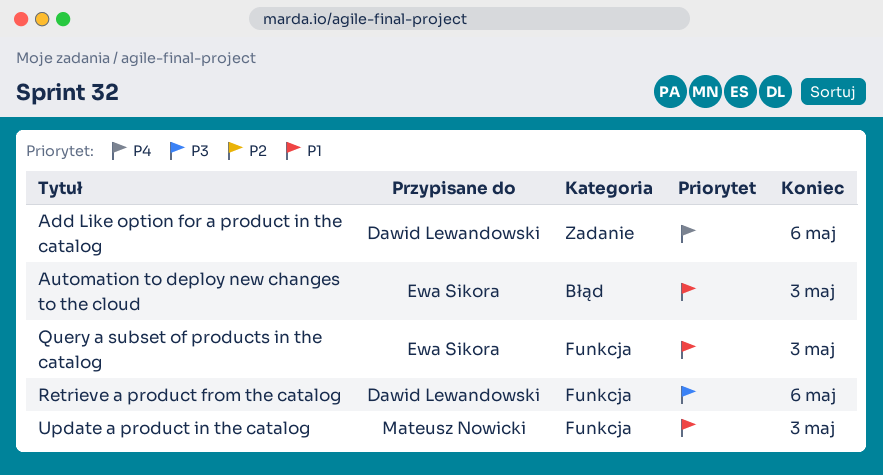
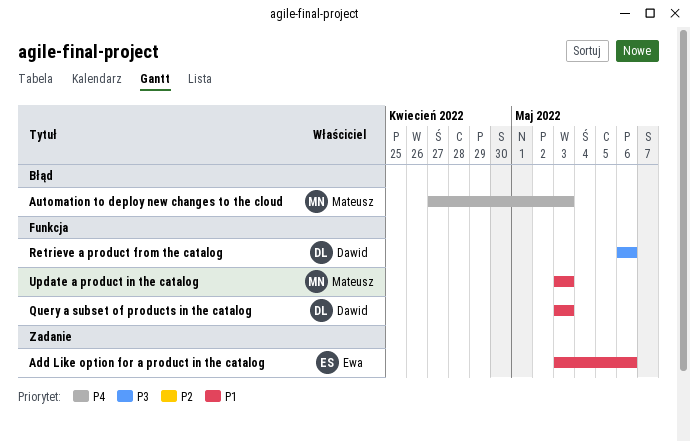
Add Like option for a product in the catalog, owner: Dawid Lewandowski -> Ewa Sikora
Add Like option for a product in the catalog, priority: P4 -> P1
Automation to deploy new changes to the cloud, owner: Ewa Sikora -> Mateusz Nowicki
Automation to deploy new changes to the cloud, priority: P1 -> P4
Query a subset of products in the catalog, owner: Ewa Sikora -> Dawid Lewandowski

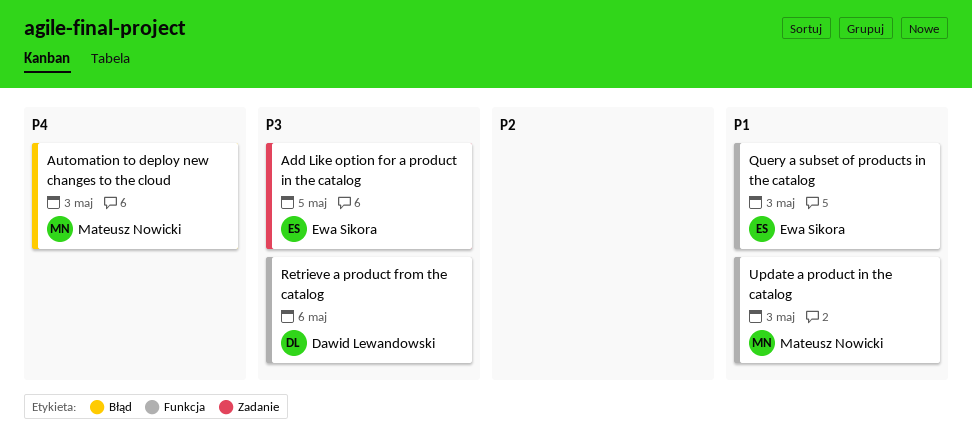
Add Like option for a product in the catalog, priority: P1 -> P3
Add Like option for a product in the catalog, due: May 6 -> May 5
Query a subset of products in the catalog, owner: Dawid Lewandowski -> Ewa Sikora

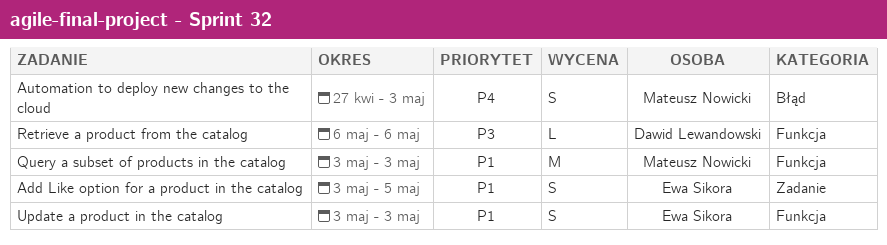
Add Like option for a product in the catalog, priority: P3 -> P1
Query a subset of products in the catalog, owner: Ewa Sikora -> Mateusz Nowicki
Update a product in the catalog, owner: Mateusz Nowicki -> Ewa Sikora

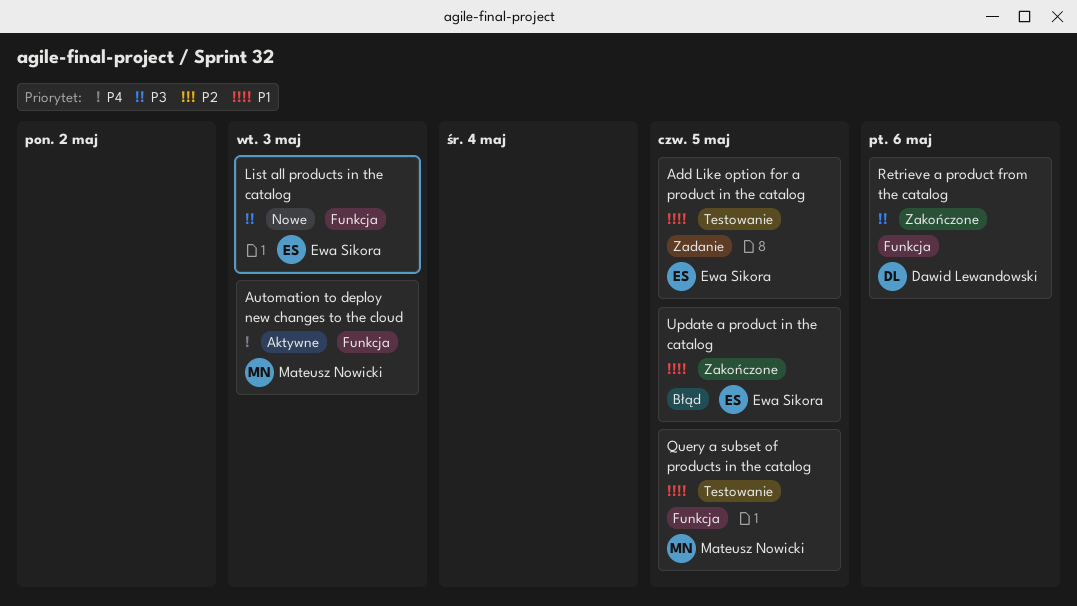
Automation to deploy new changes to the cloud, label: Błąd -> Funkcja
List all products in the catalog: none -> present
Query a subset of products in the catalog, due: May 3 -> May 5
Update a product in the catalog, label: Funkcja -> Błąd
Update a product in the catalog, due: May 3 -> May 5

